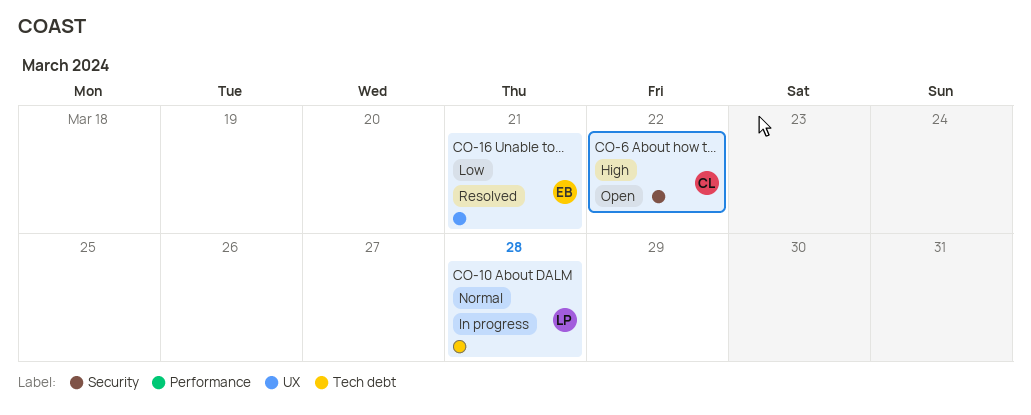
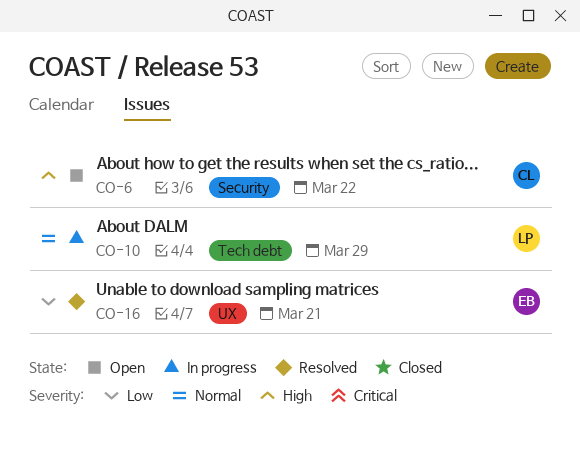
CO-10, due: Mar 28 -> Mar 29

